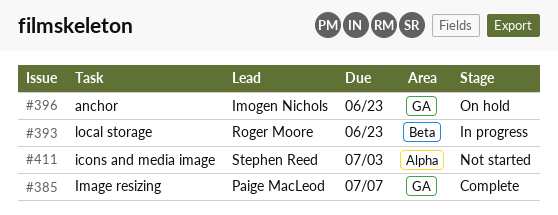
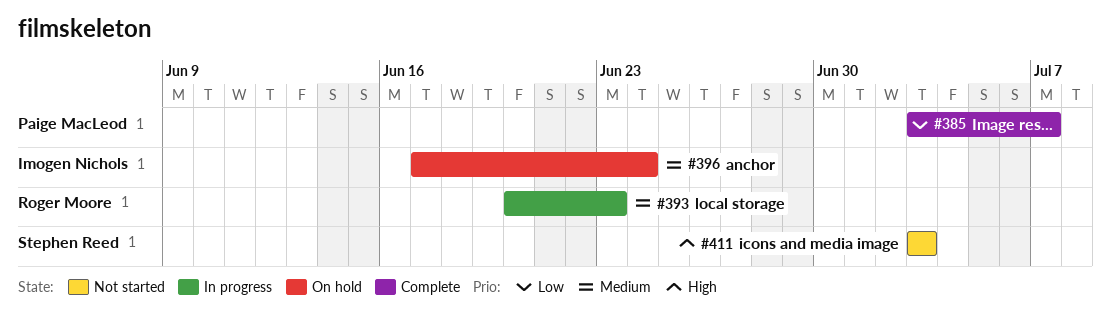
#396, due: Jun 23 -> Jun 24

